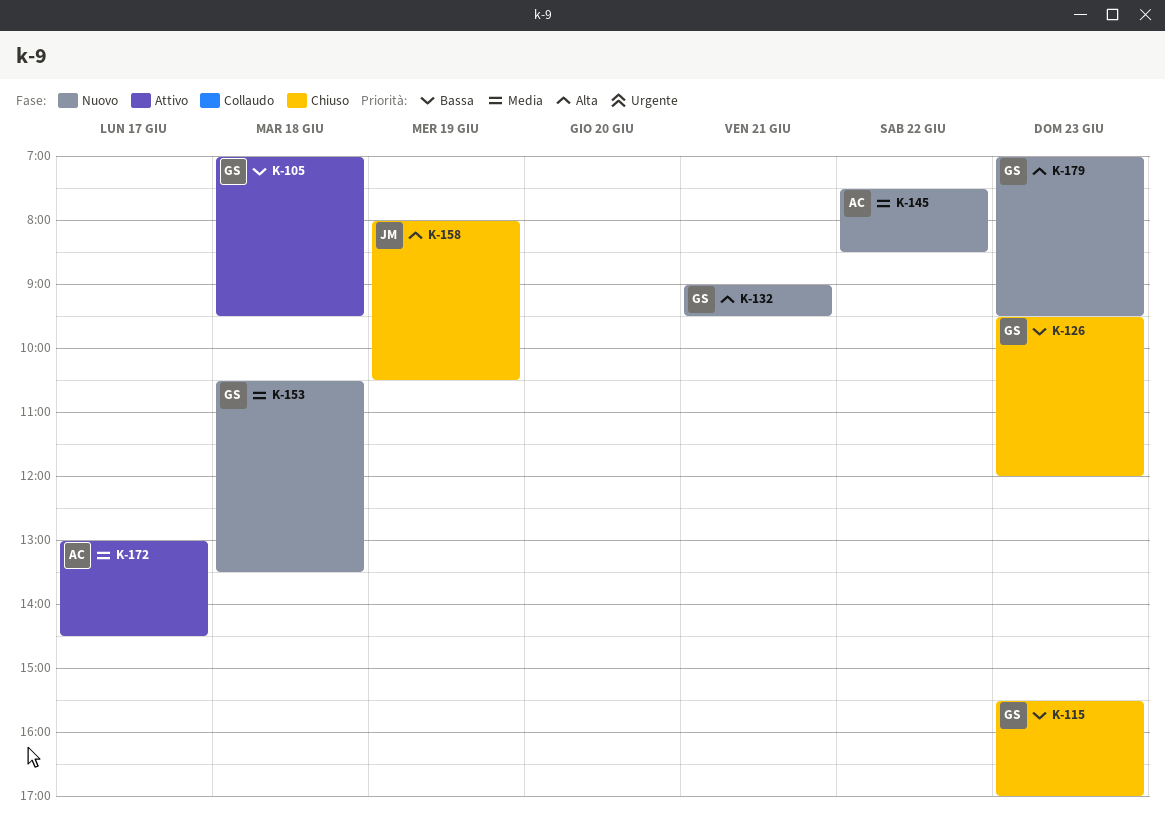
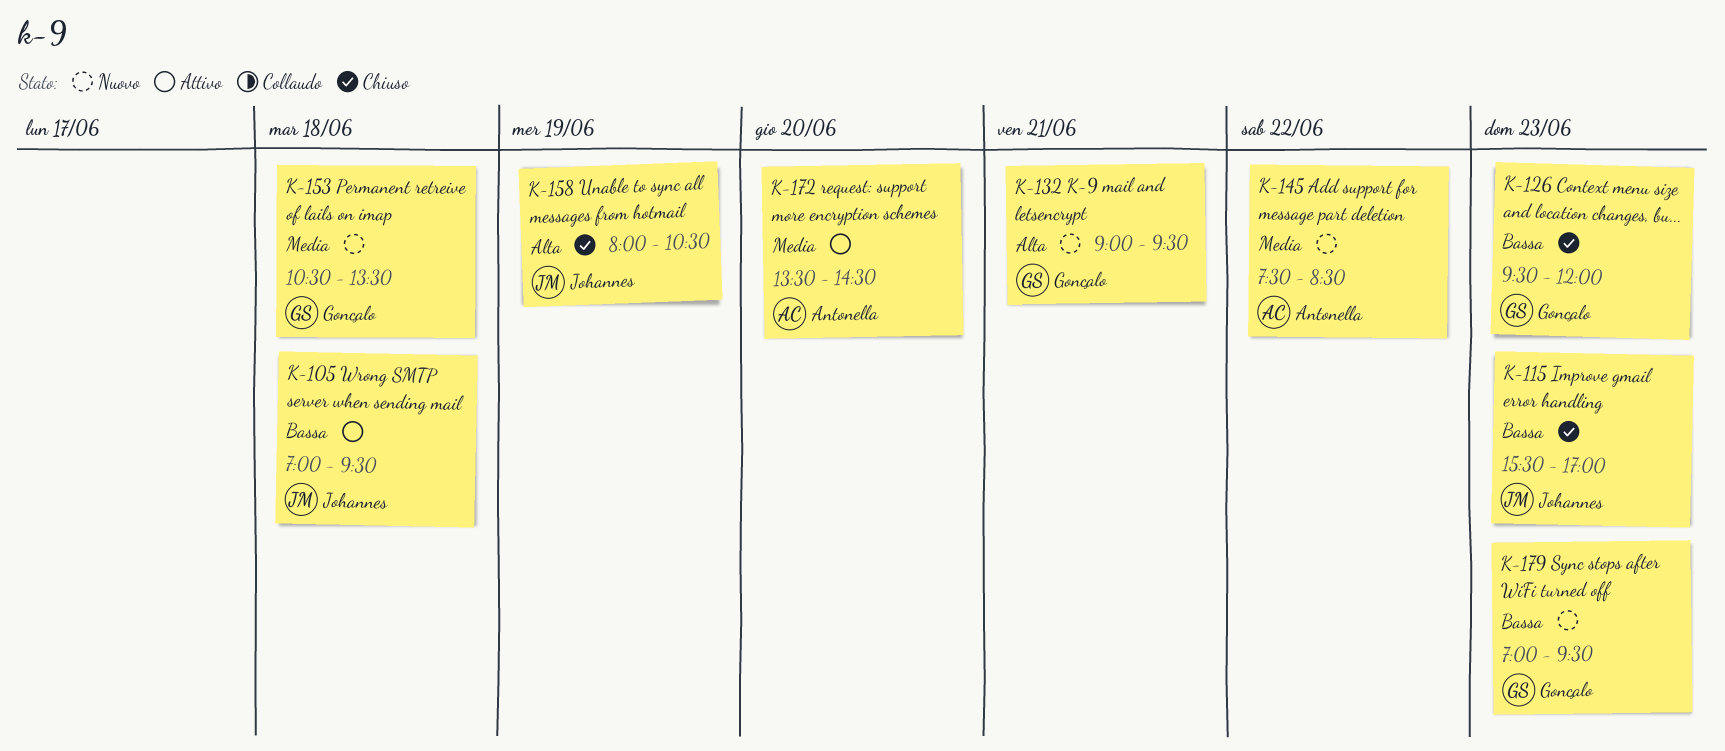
K-105, owner: Gonçalo -> Johannes
K-115, owner: Gonçalo -> Johannes
K-172, day: Jun 17 -> Jun 20
K-172, begins: 13:00 -> 13:30
K-179, priority: Alta -> Bassa

